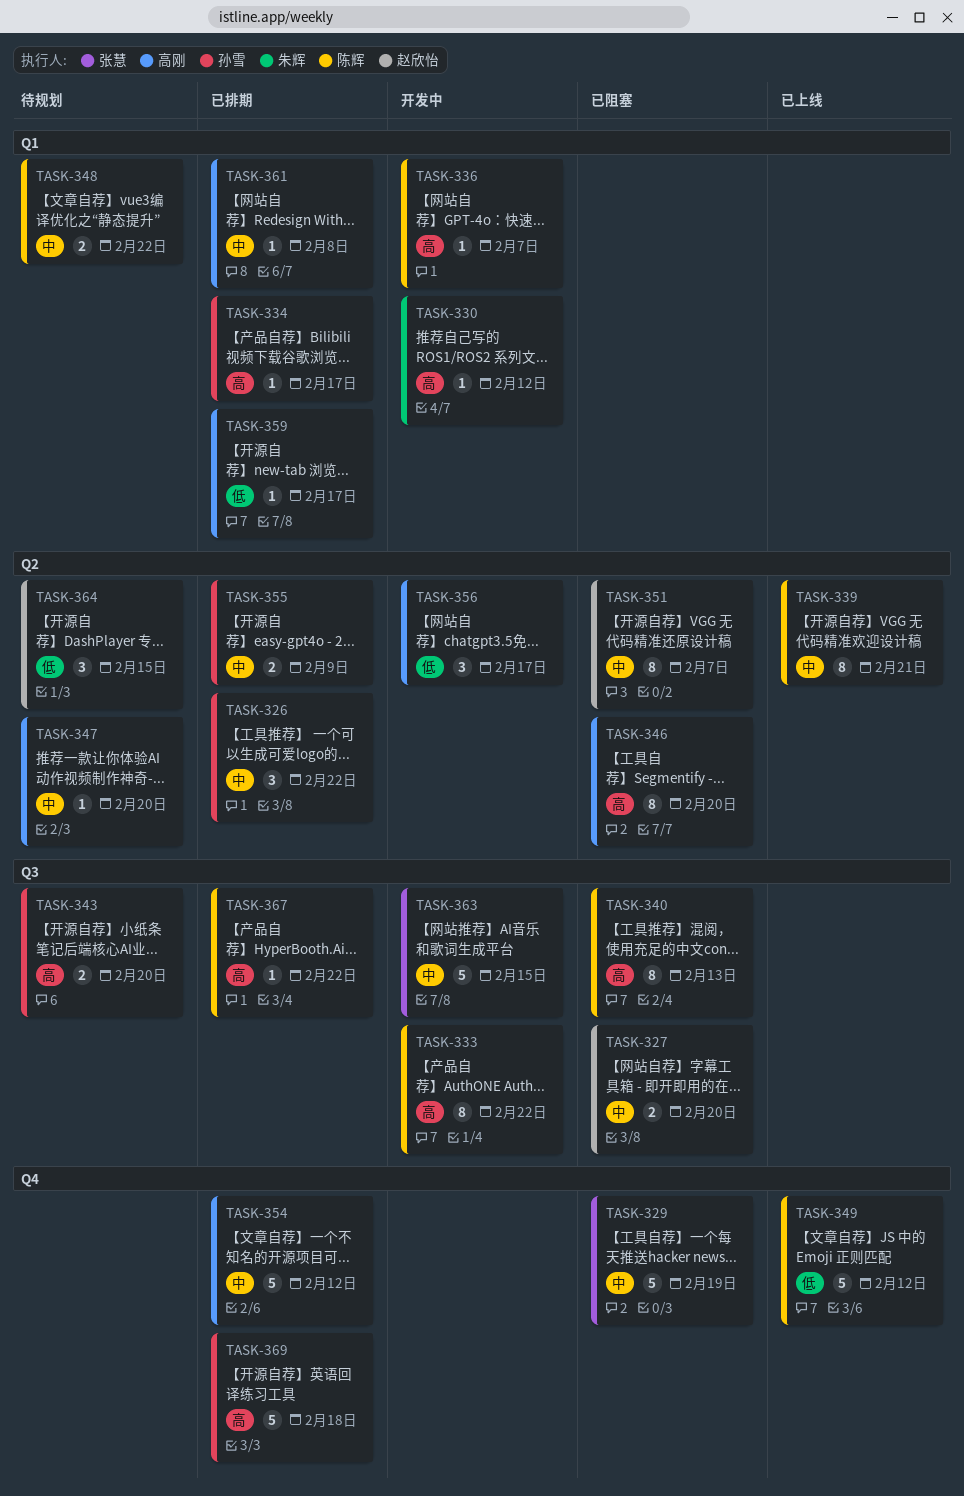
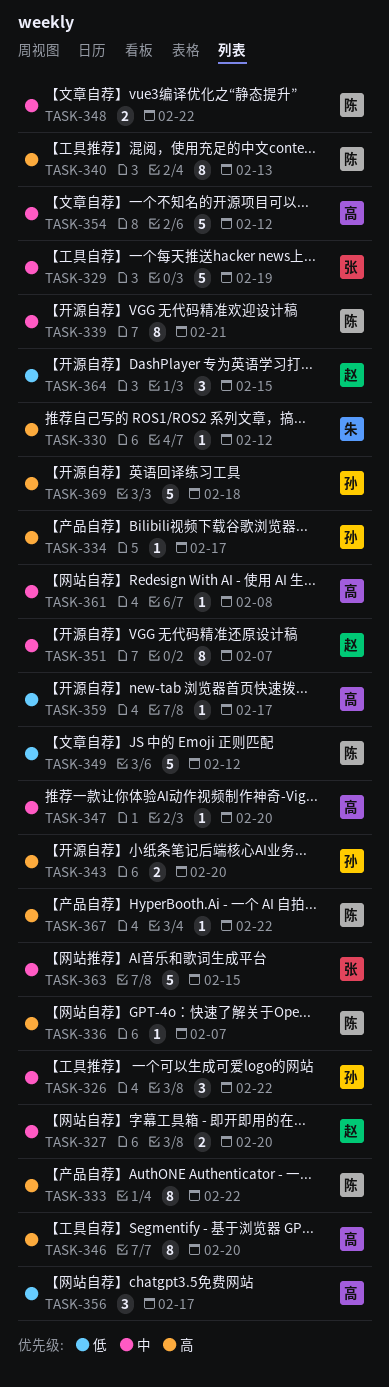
TASK-355: present -> none

